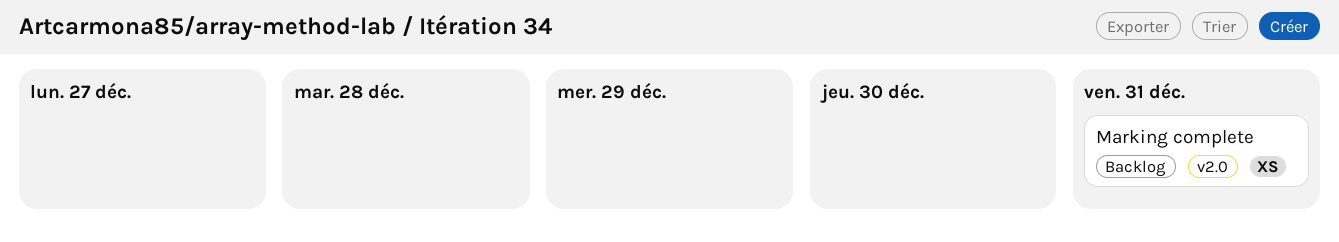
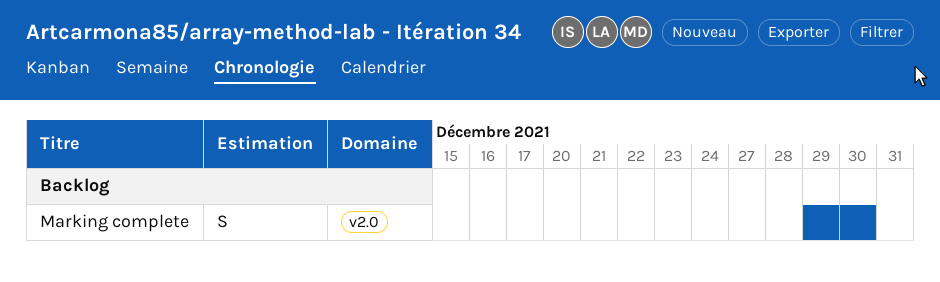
Marking complete, estimate: XS -> S
Marking complete, due: Dec 31 -> Dec 30

